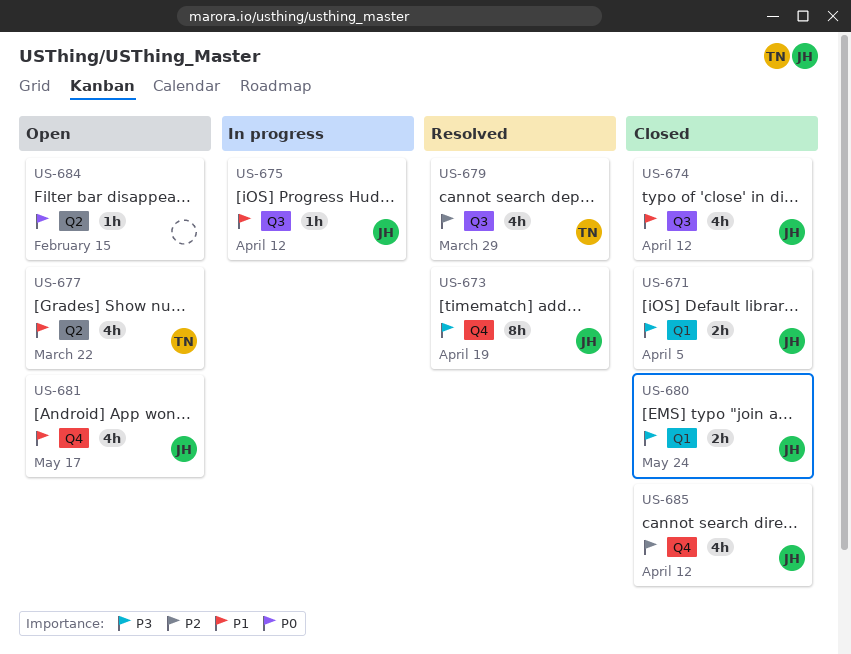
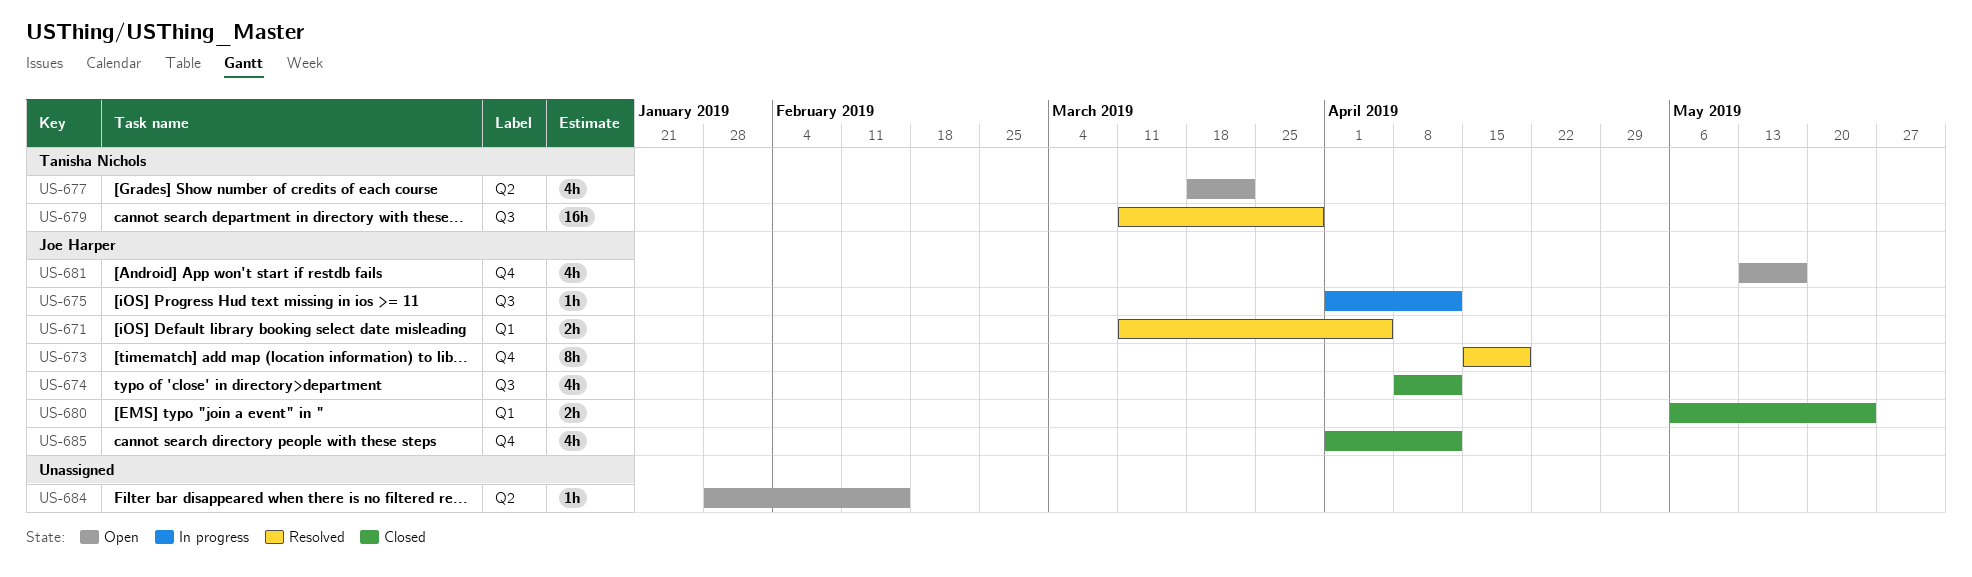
US-671, status: Closed -> Resolved
US-679, estimate: 4h -> 16h

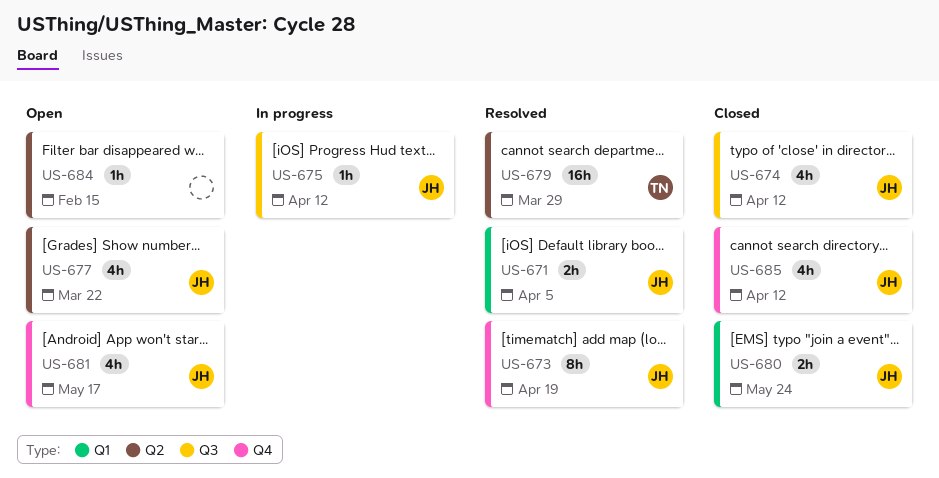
US-677, owner: Tanisha Nichols -> Joe Harper
US-679, label: Q3 -> Q2

